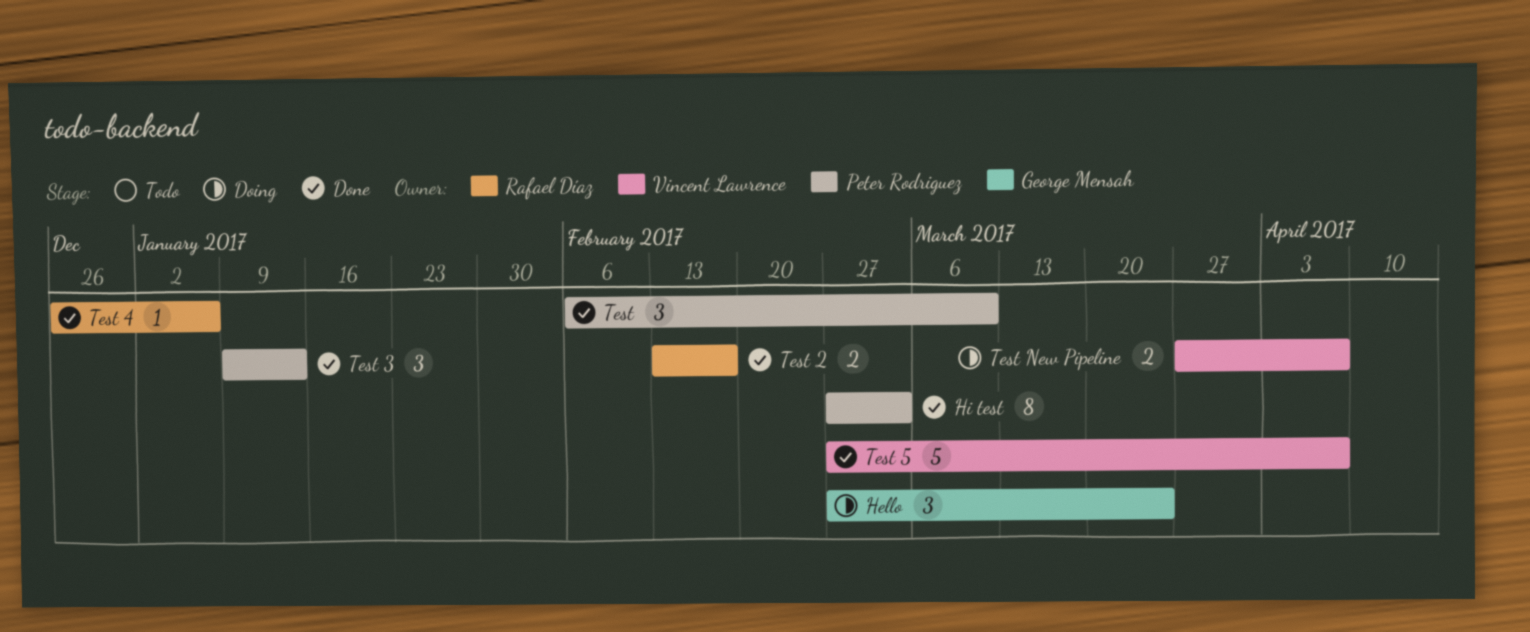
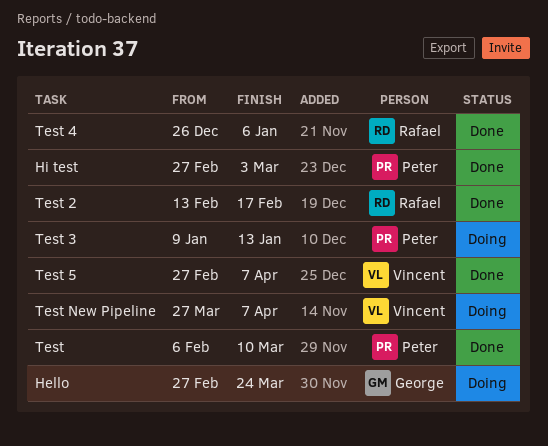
Test 3, status: Done -> Doing

